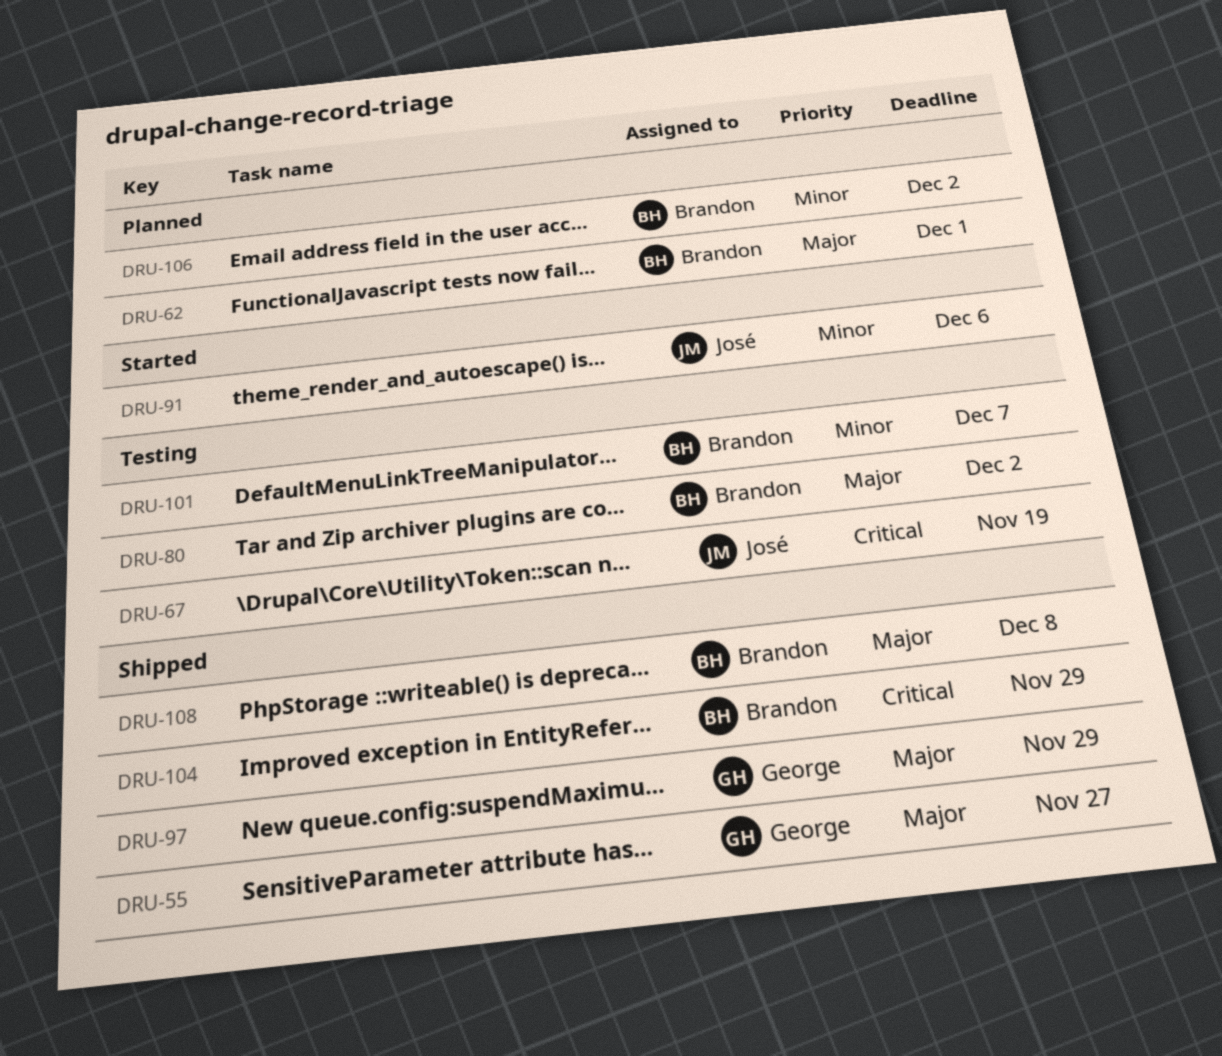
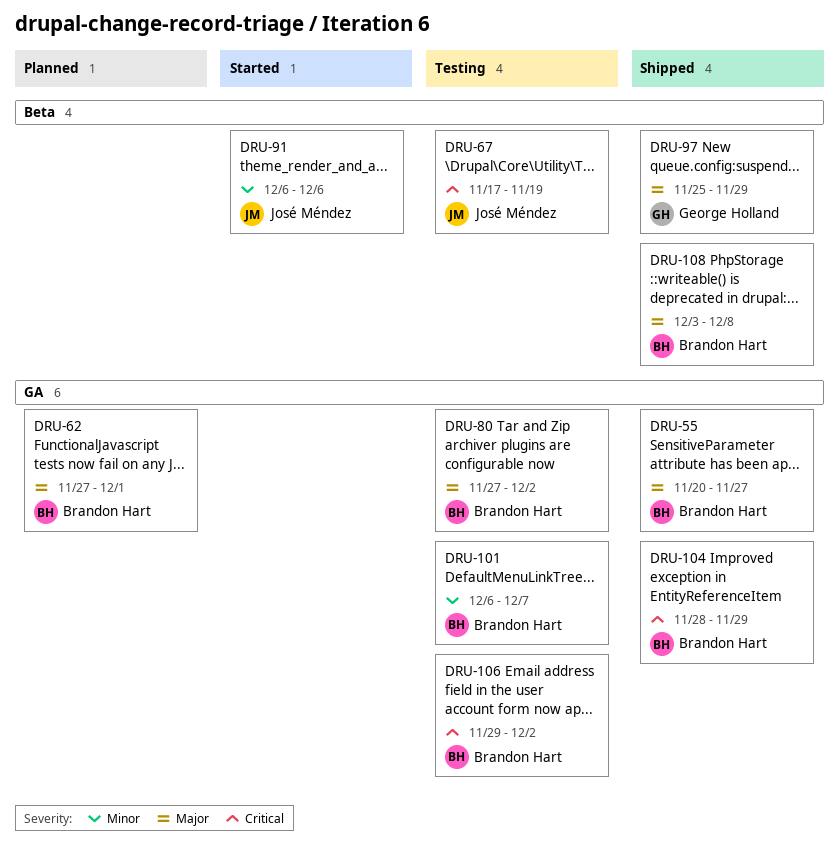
DRU-55, owner: George Holland -> Brandon Hart
DRU-106, status: Planned -> Testing
DRU-106, priority: Minor -> Critical

